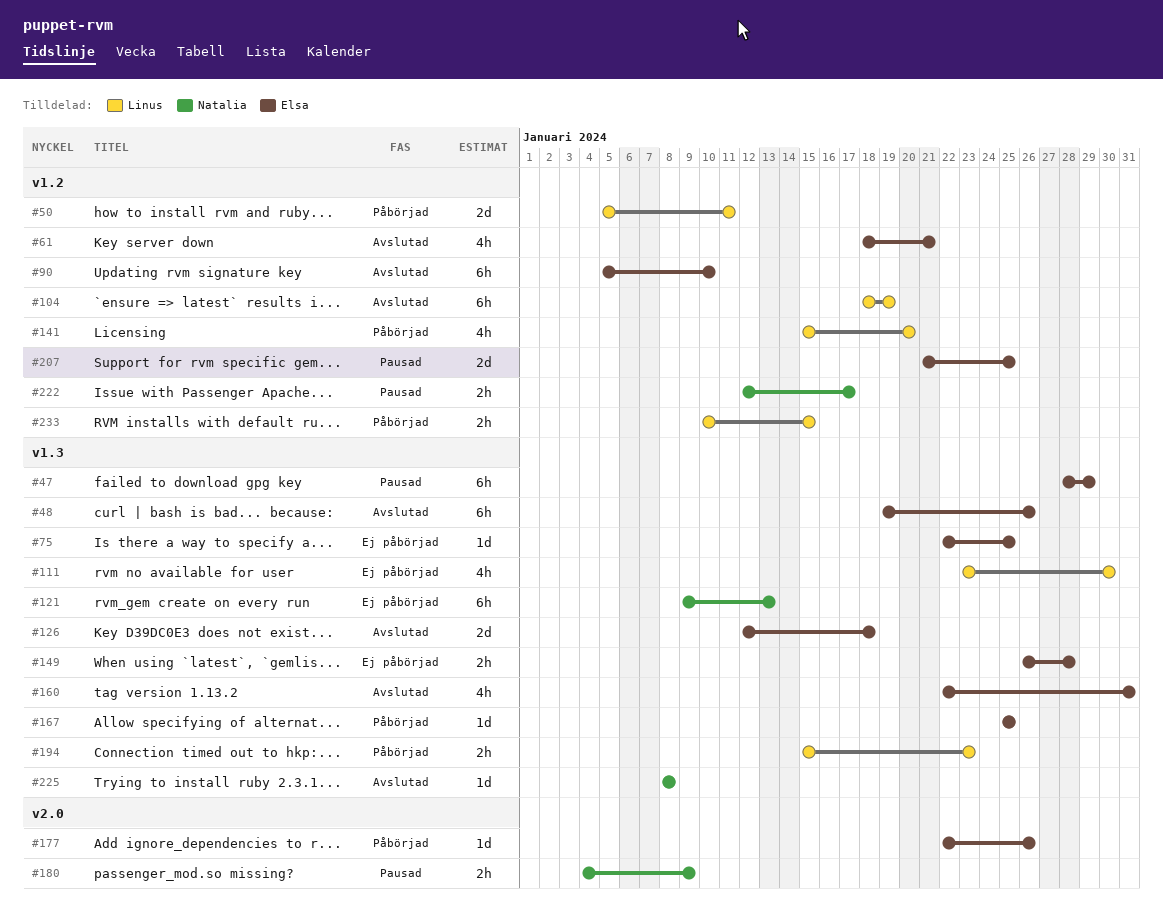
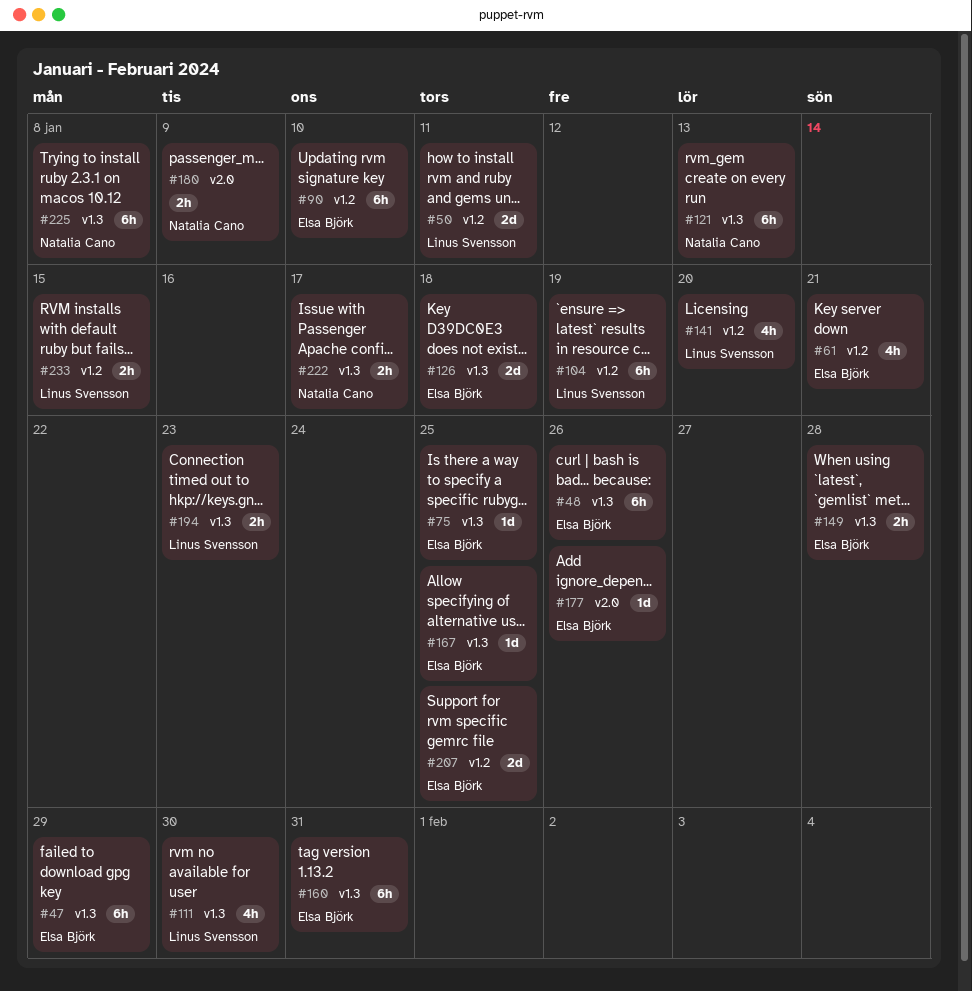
#160, estimate: 4h -> 6h
#222, label: v1.2 -> v1.3
#225, estimate: 1d -> 6h

